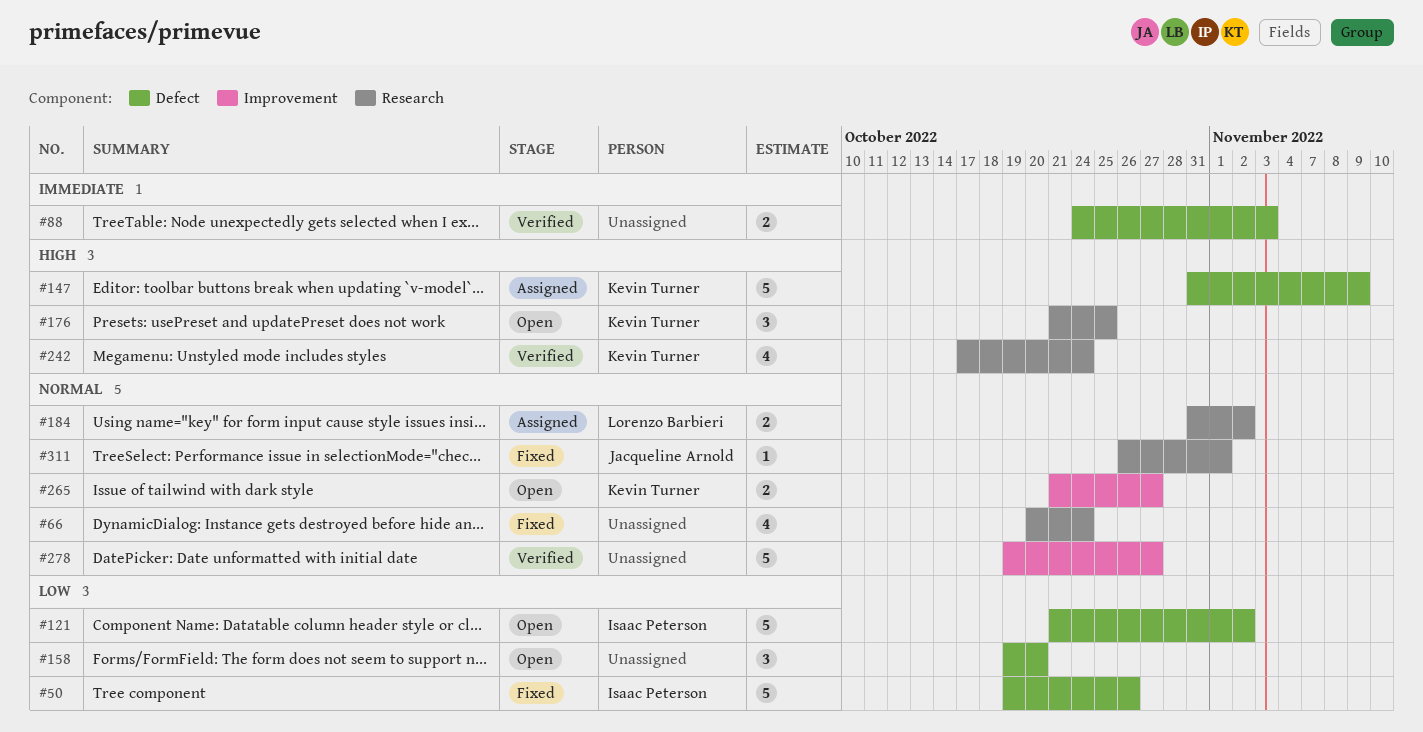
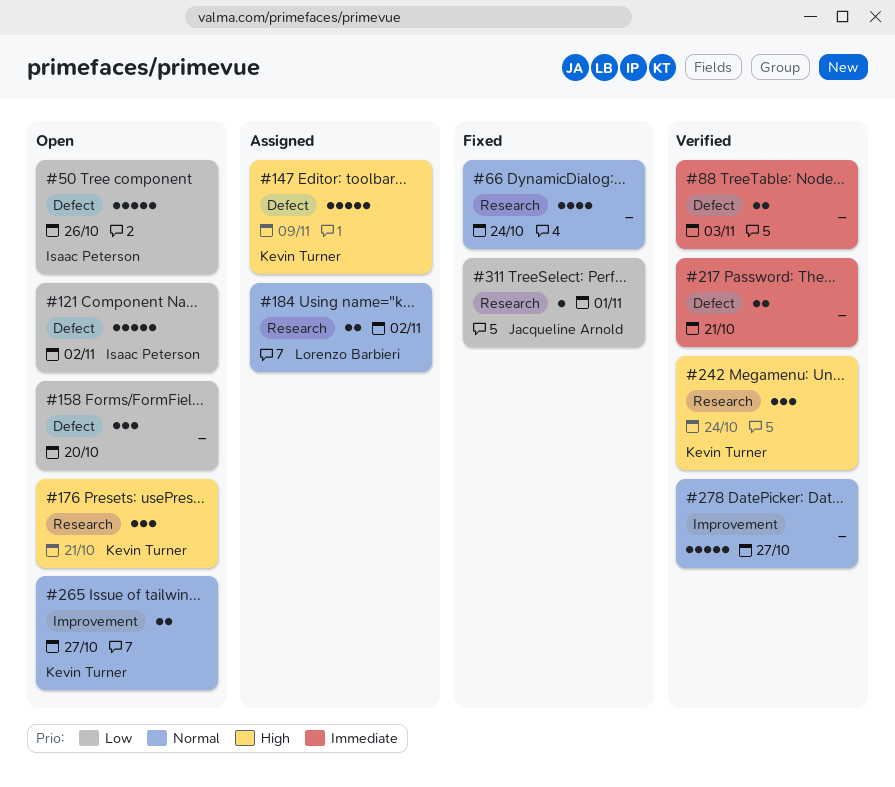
#50, status: Fixed -> Open
#176, due: Oct 25 -> Oct 21
#217: none -> present
#242, estimate: 4 -> 3
#311, priority: Normal -> Low

